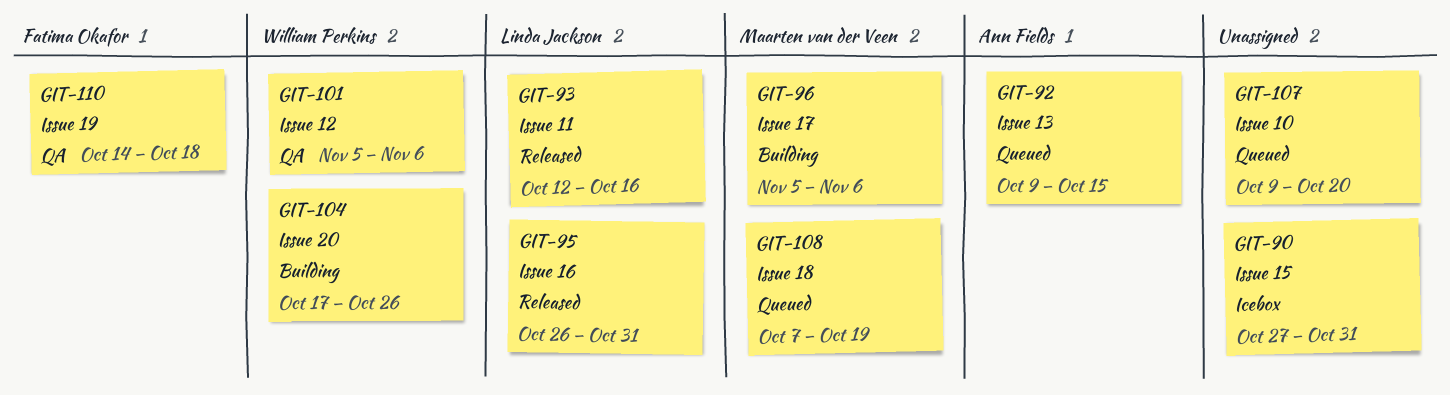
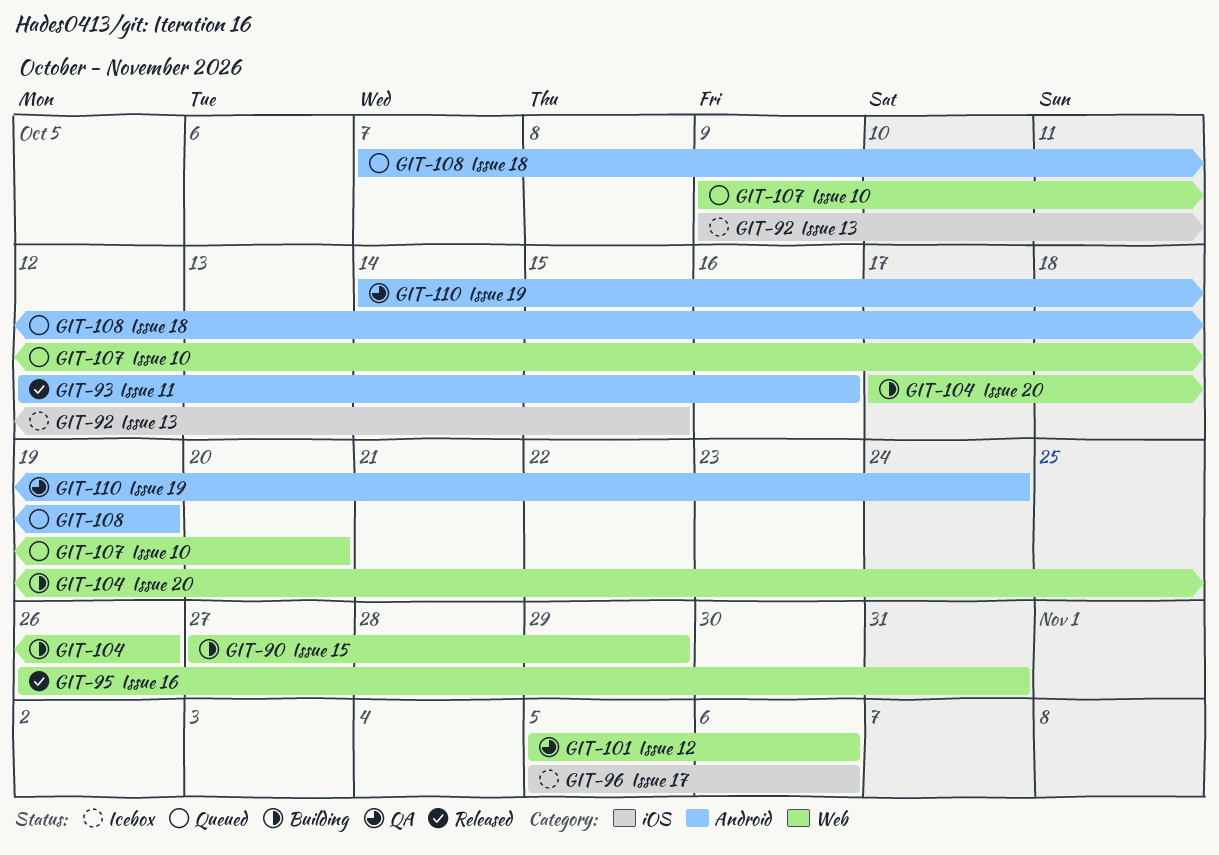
GIT-90, status: Icebox -> Building
GIT-90, due: Oct 31 -> Oct 29
GIT-92, status: Queued -> Icebox
GIT-96, status: Building -> Icebox
GIT-110, due: Oct 18 -> Oct 24

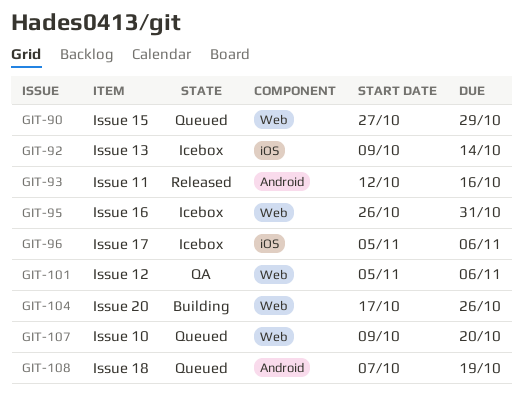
GIT-90, status: Building -> Queued
GIT-92, due: Oct 15 -> Oct 14
GIT-95, status: Released -> Icebox
GIT-110: present -> none

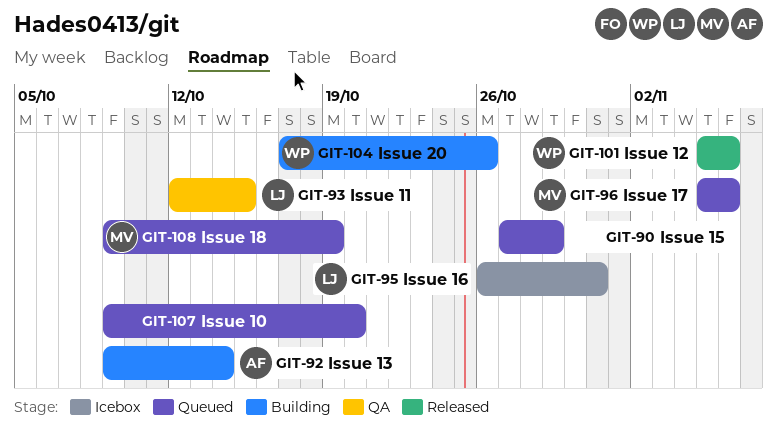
GIT-92, status: Icebox -> Building
GIT-93, status: Released -> QA
GIT-93, due: Oct 16 -> Oct 15
GIT-96, status: Icebox -> Queued
GIT-101, status: QA -> Released
GIT-108, start: Oct 7 -> Oct 9

